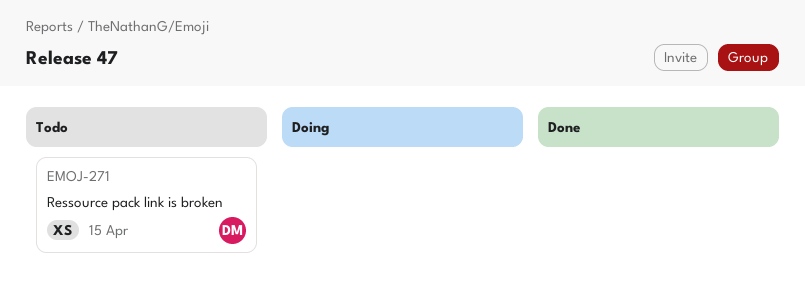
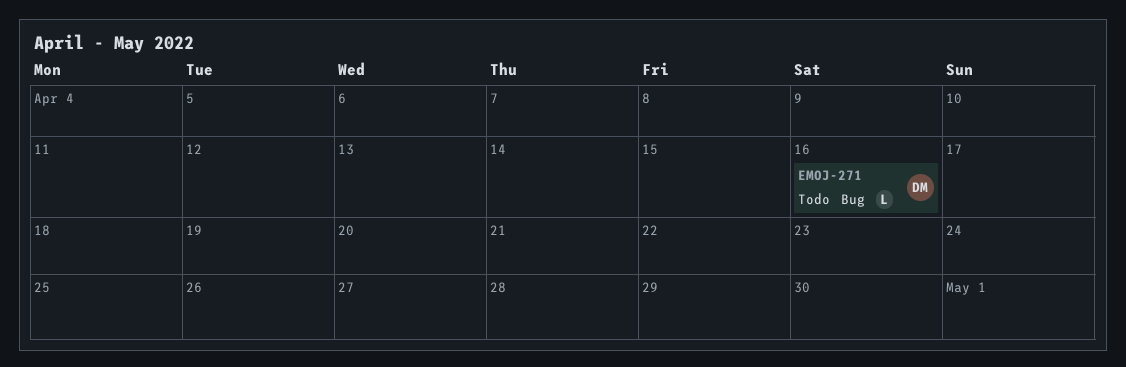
EMOJ-271, estimate: XS -> L
EMOJ-271, due: Apr 15 -> Apr 16

